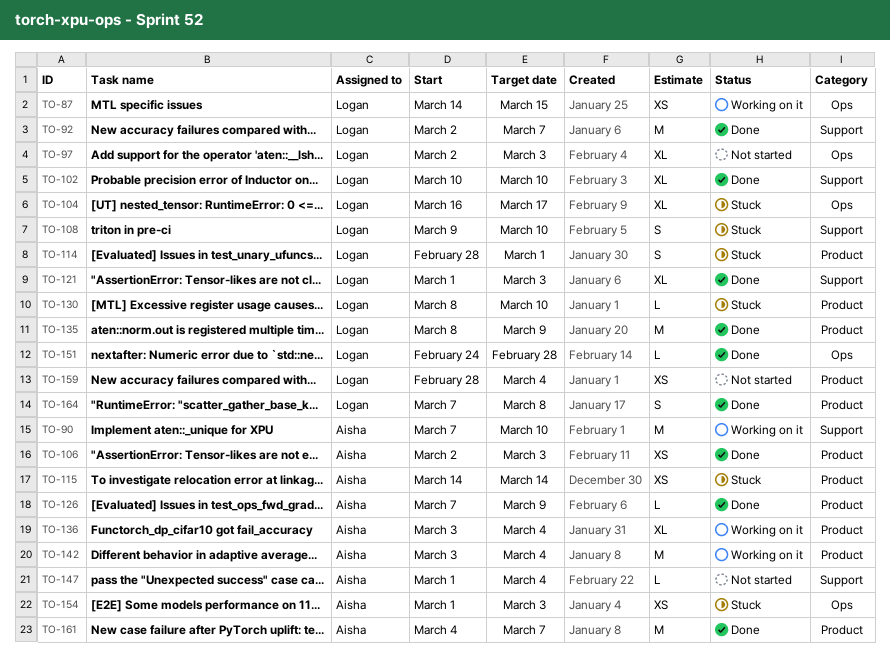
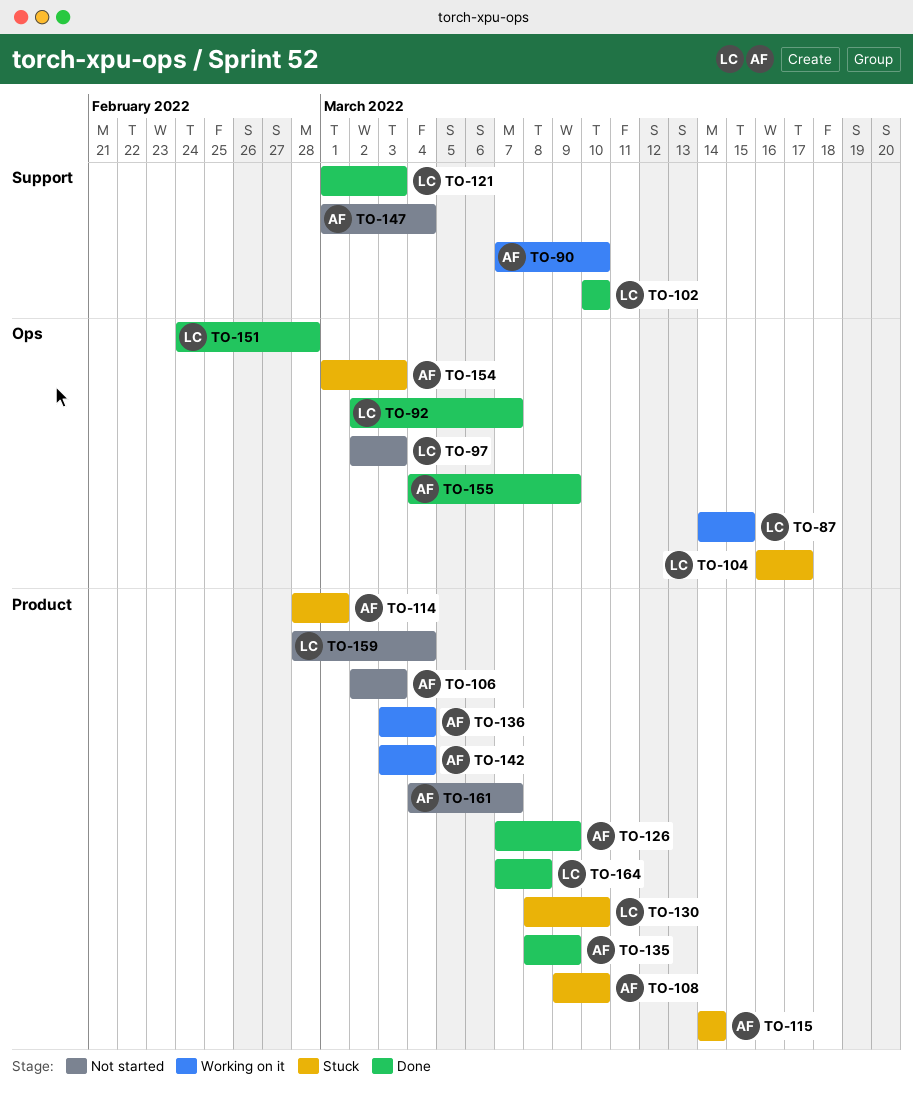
TO-92, label: Support -> Ops
TO-106, status: Done -> Not started
TO-108, owner: Logan -> Aisha
TO-108, label: Support -> Product
TO-114, owner: Logan -> Aisha
TO-135, owner: Logan -> Aisha
TO-155: none -> present
TO-161, status: Done -> Not started

